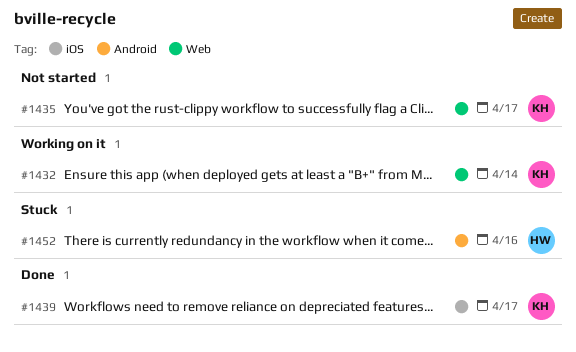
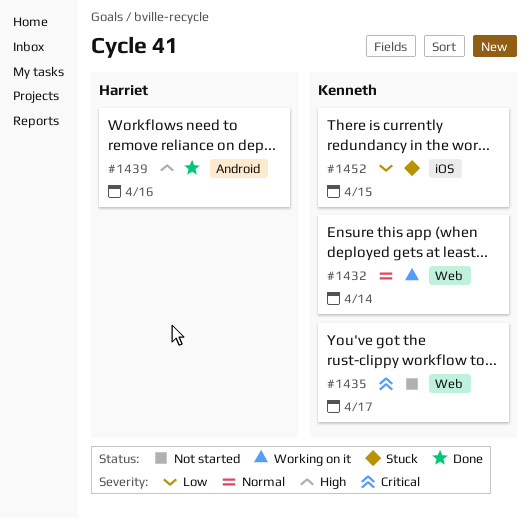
#1439, owner: Kenneth -> Harriet
#1439, label: iOS -> Android
#1439, due: Apr 17 -> Apr 16
#1452, owner: Harriet -> Kenneth
#1452, label: Android -> iOS
#1452, due: Apr 16 -> Apr 15

